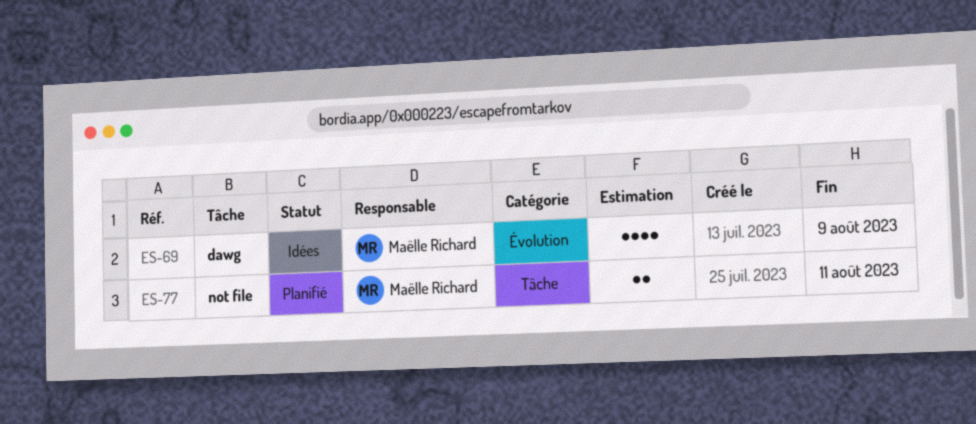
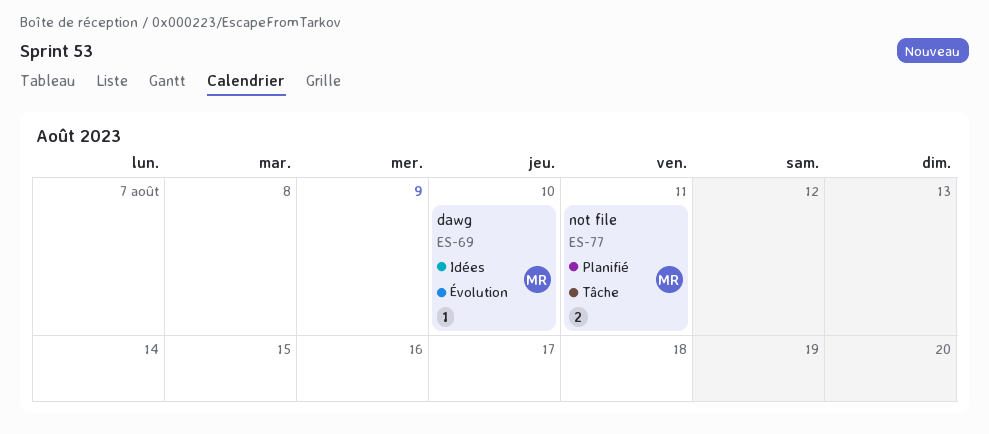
ES-69, estimate: 4 -> 1
ES-69, due: Aug 9 -> Aug 10

